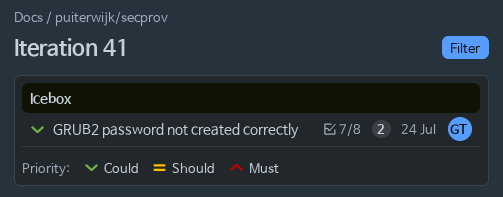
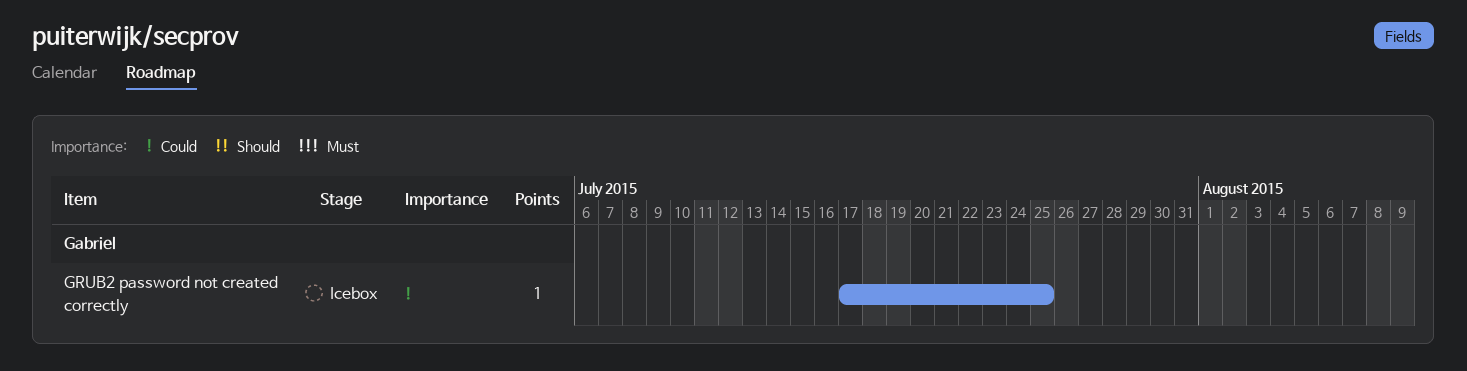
GRUB2 password not created correctly, estimate: 2 -> 1
GRUB2 password not created correctly, due: Jul 24 -> Jul 25

